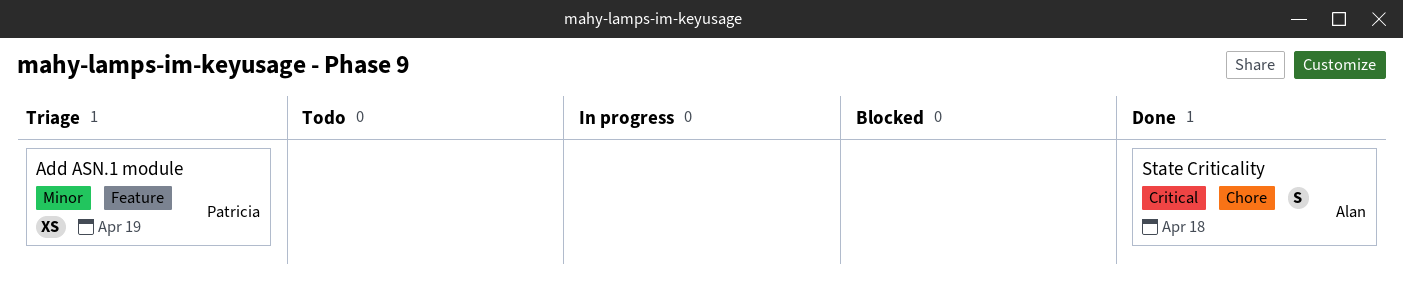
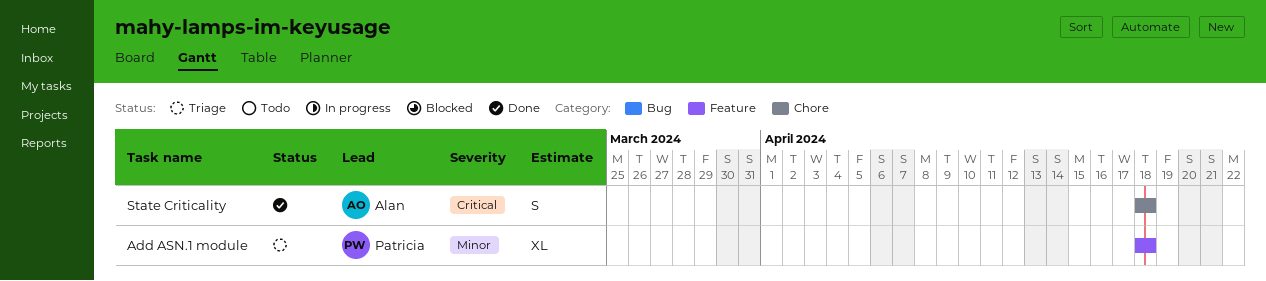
Add ASN.1 module, estimate: XS -> XL
Add ASN.1 module, due: Apr 19 -> Apr 18

